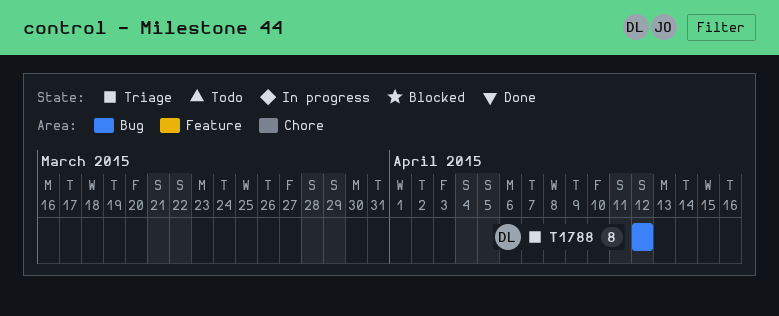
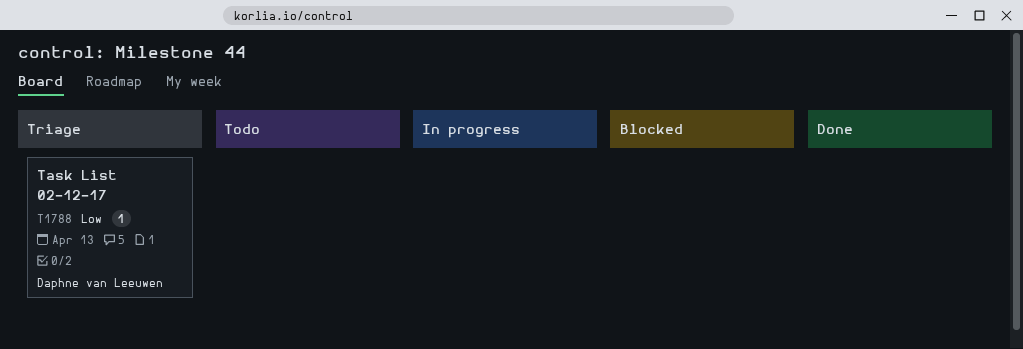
T1788, estimate: 8 -> 1
T1788, due: Apr 12 -> Apr 13

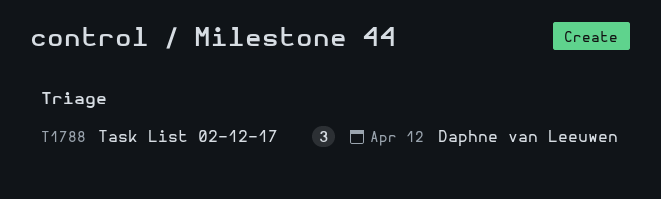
T1788, estimate: 1 -> 3
T1788, due: Apr 13 -> Apr 12

